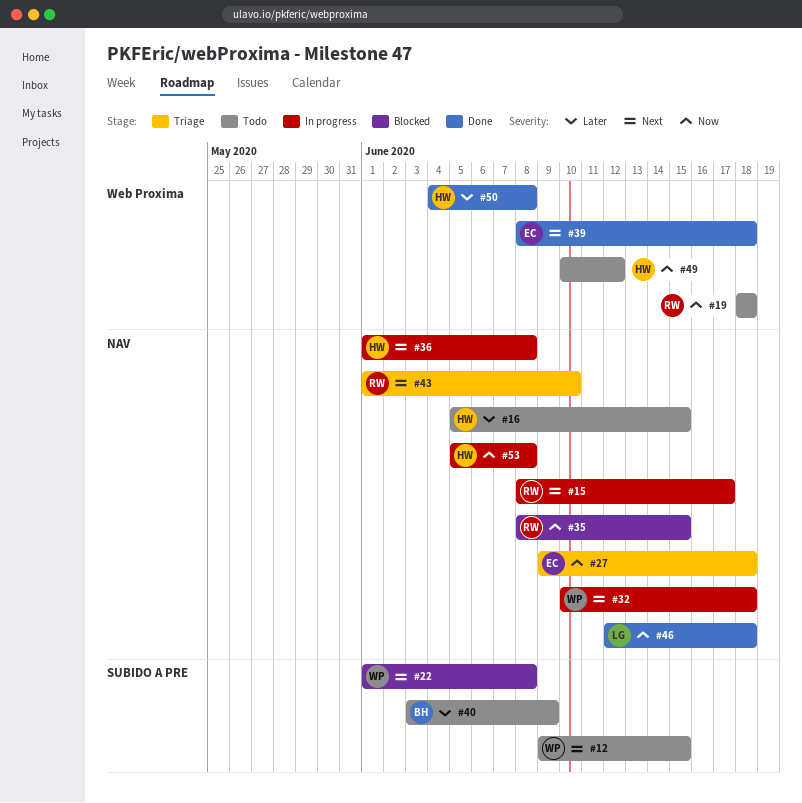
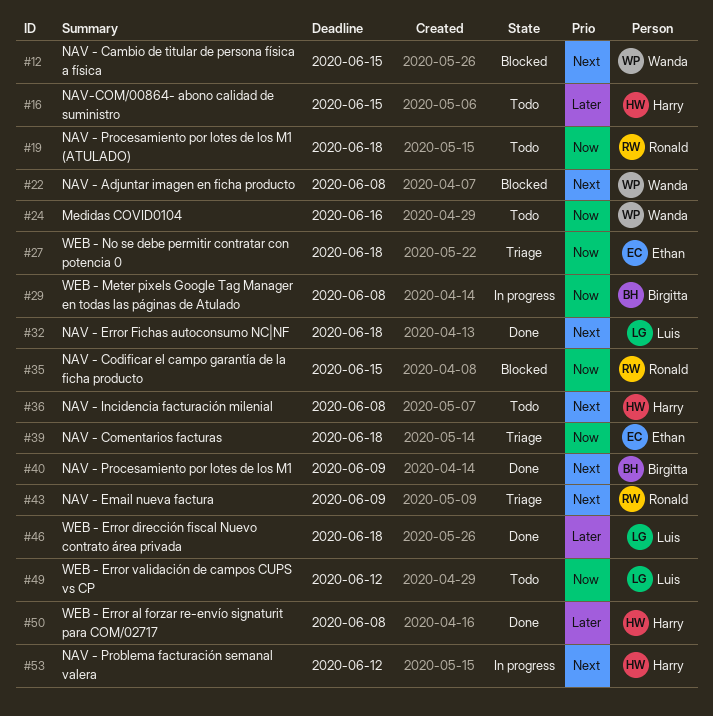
#12, status: Todo -> Blocked
#15: present -> none
#24: none -> present
#29: none -> present
#32, status: In progress -> Done
#32, owner: Wanda -> Luis
#36, status: In progress -> Todo
#39, status: Done -> Triage
#39, priority: Next -> Now
#40, status: Todo -> Done
#40, priority: Later -> Next
#43, due: Jun 10 -> Jun 9
#46, priority: Now -> Later
#49, owner: Harry -> Luis
#53, priority: Now -> Next
#53, due: Jun 8 -> Jun 12

